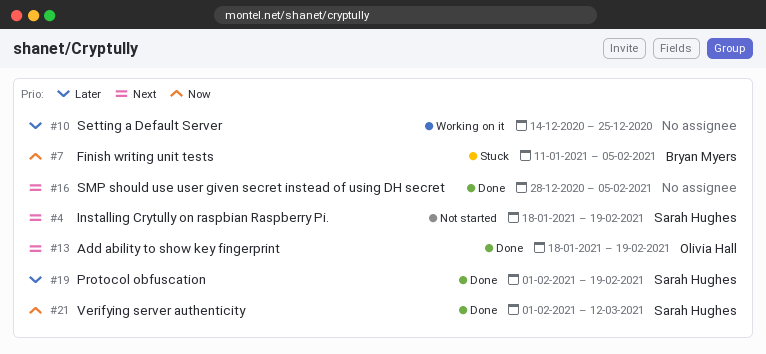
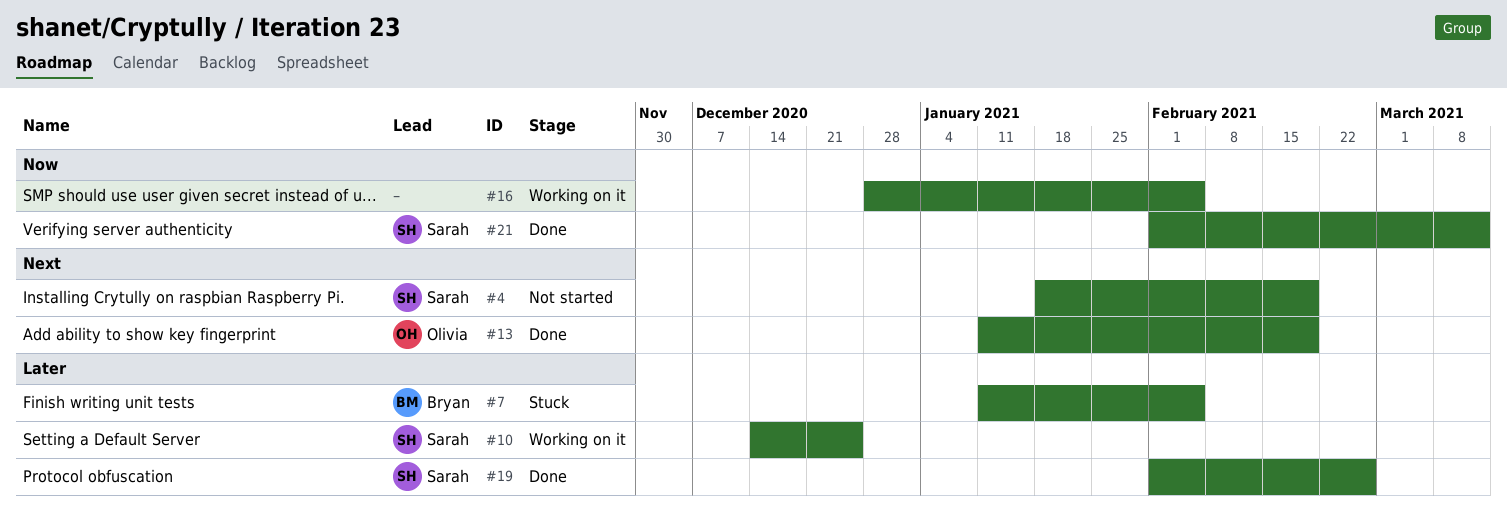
#7, priority: Now -> Later
#10, owner: none -> Sarah Hughes
#13, start: Jan 18 -> Jan 11
#16, status: Done -> Working on it
#16, priority: Next -> Now
#19, due: Feb 19 -> Feb 26

